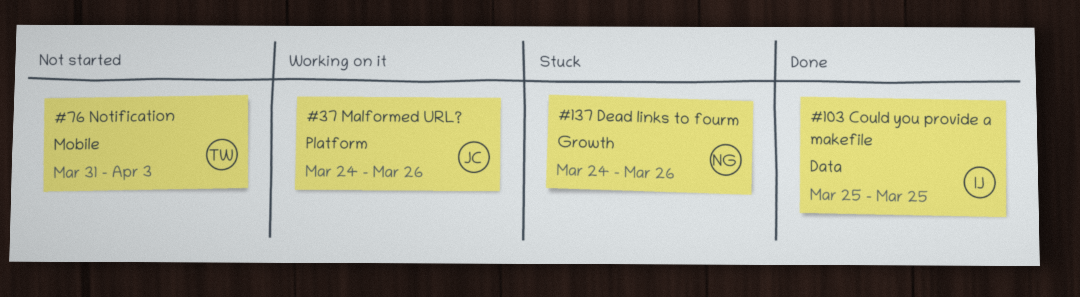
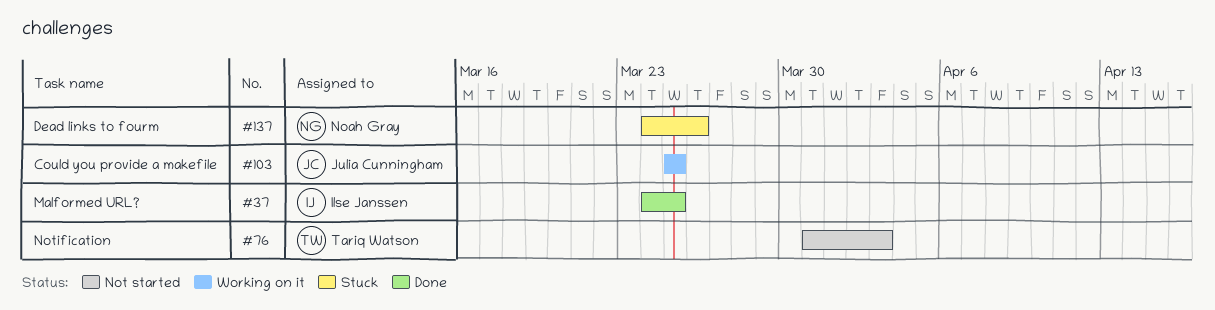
#37, status: Working on it -> Done
#37, owner: Julia Cunningham -> Ilse Janssen
#37, due: Mar 26 -> Mar 25
#103, status: Done -> Working on it
#103, owner: Ilse Janssen -> Julia Cunningham

